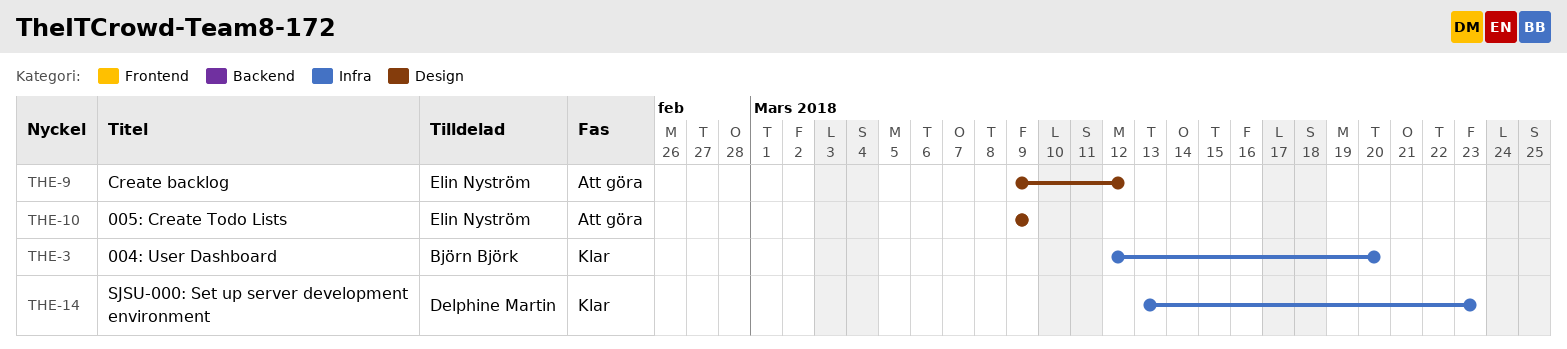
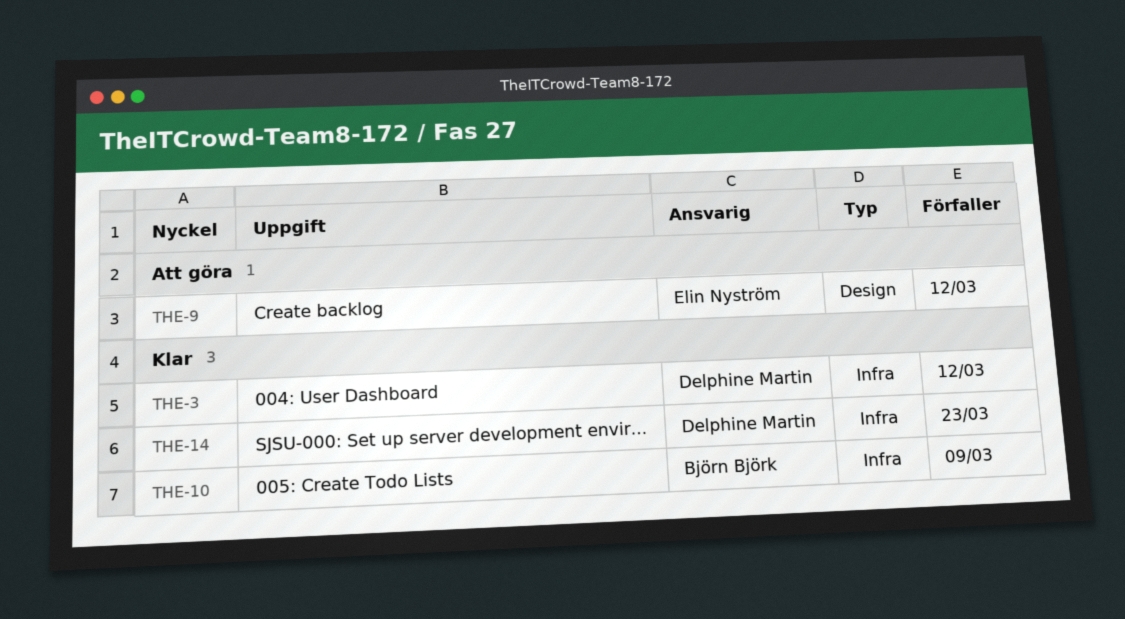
THE-3, owner: Björn Björk -> Delphine Martin
THE-3, due: Mar 20 -> Mar 12
THE-10, status: Att göra -> Klar
THE-10, owner: Elin Nyström -> Björn Björk
THE-10, label: Design -> Infra

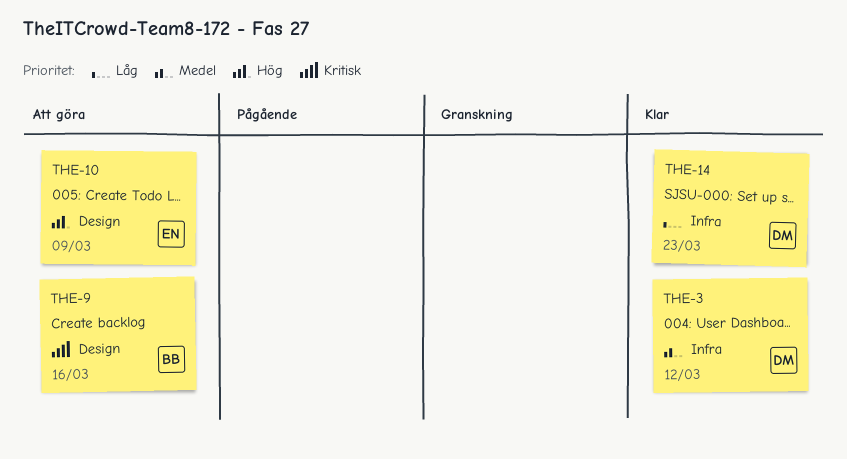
THE-9, owner: Elin Nyström -> Björn Björk
THE-9, due: Mar 12 -> Mar 16
THE-10, status: Klar -> Att göra
THE-10, owner: Björn Björk -> Elin Nyström
THE-10, label: Infra -> Design

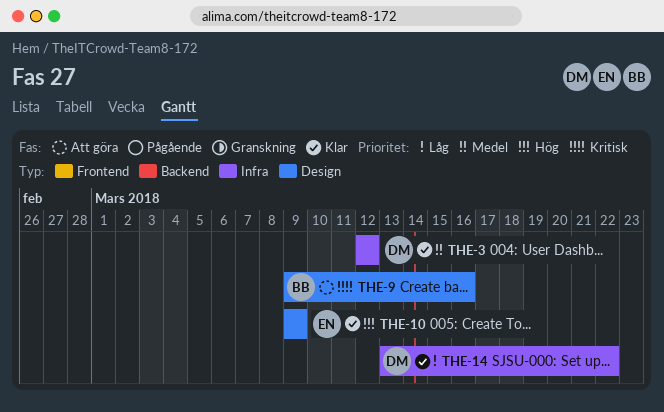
THE-10, status: Att göra -> Klar
THE-14, due: Mar 23 -> Mar 22

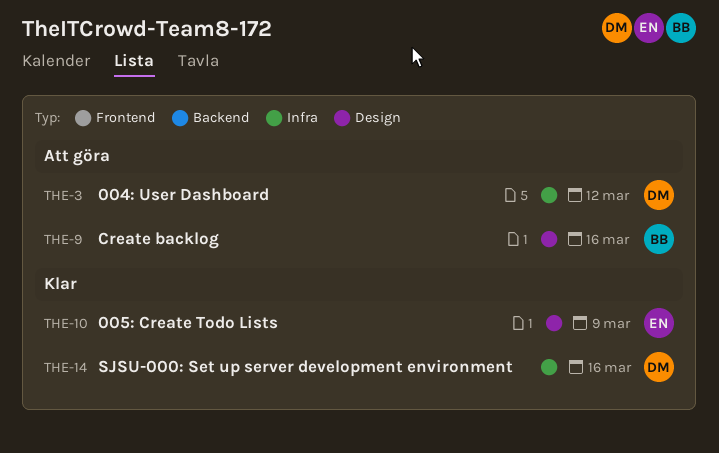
THE-3, status: Klar -> Att göra
THE-14, due: Mar 22 -> Mar 16

